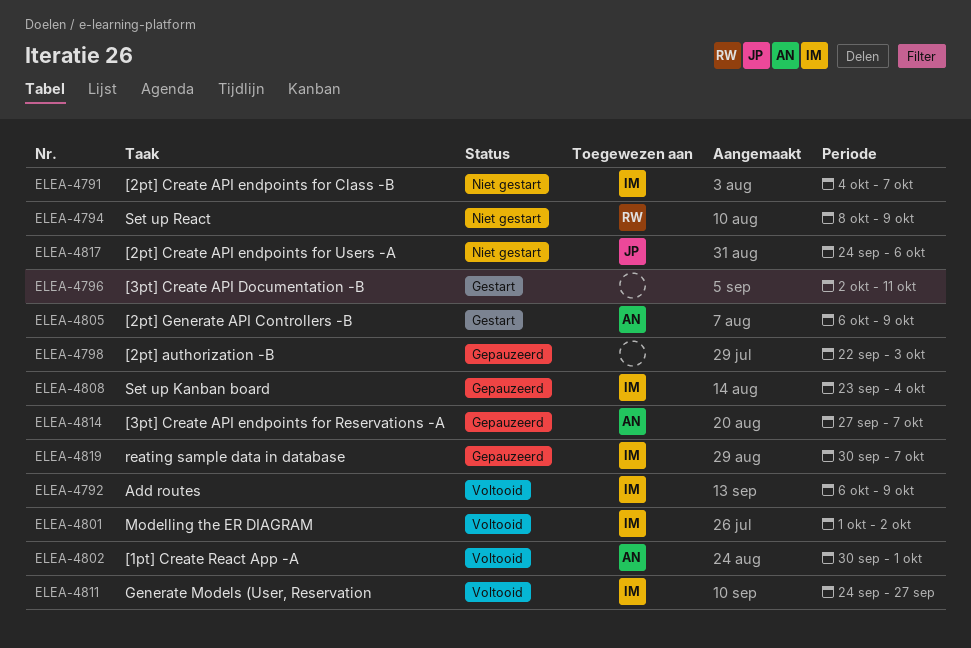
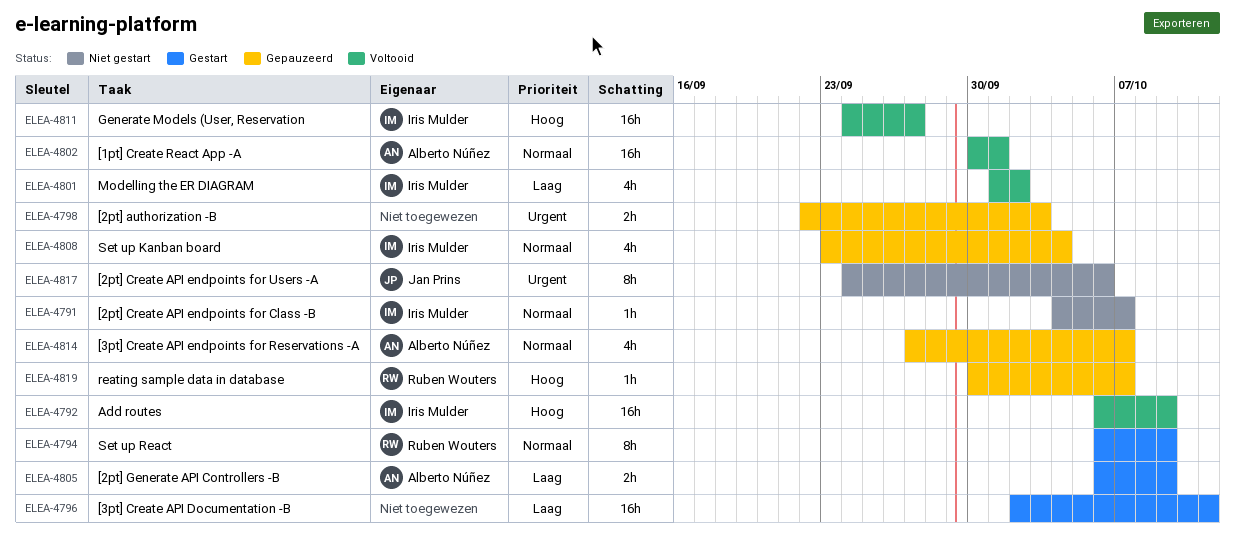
ELEA-4794, status: Niet gestart -> Gestart
ELEA-4794, start: Oct 8 -> Oct 6
ELEA-4819, owner: Iris Mulder -> Ruben Wouters

